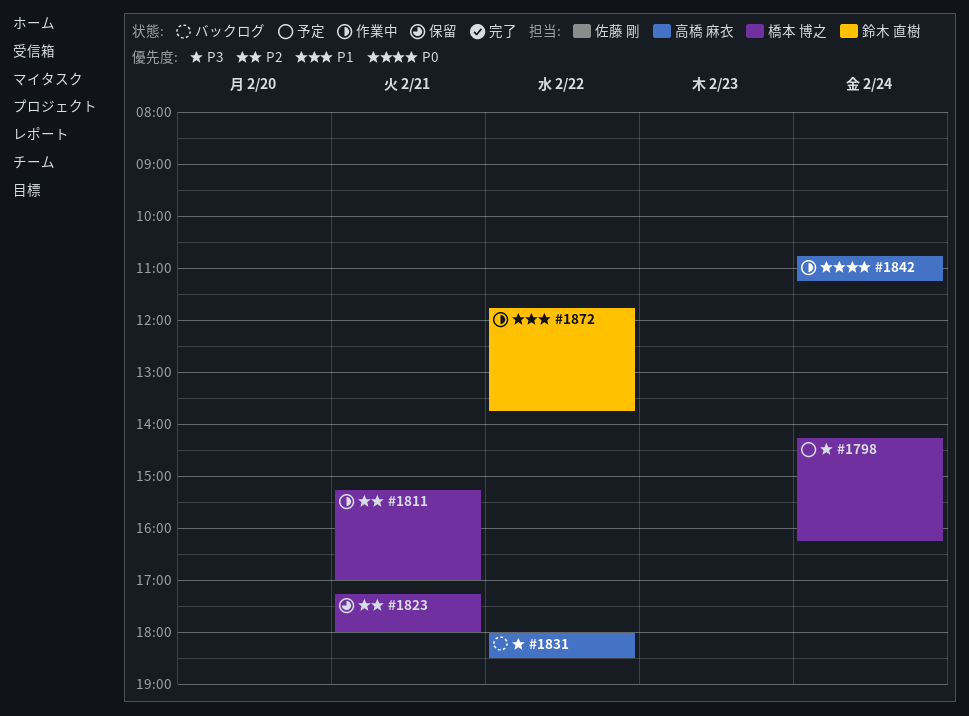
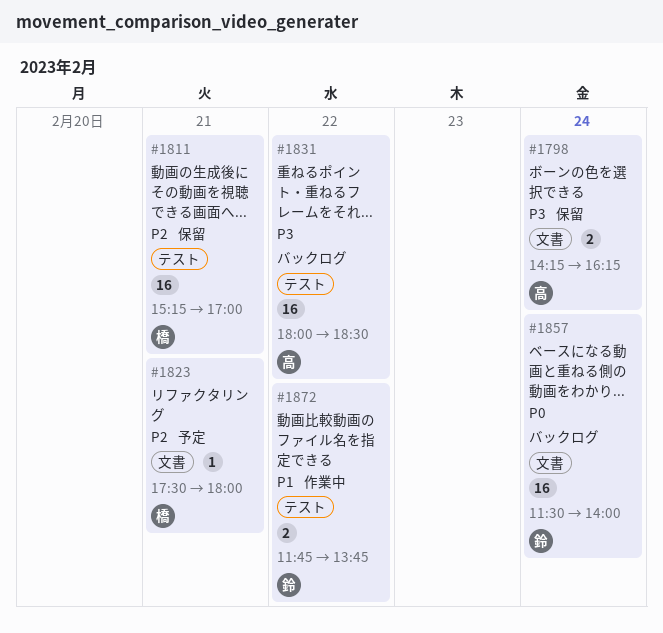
#1798, status: 予定 -> 保留
#1798, owner: 橋本 博之 -> 高橋 麻衣
#1811, status: 作業中 -> 保留
#1823, status: 保留 -> 予定
#1823, begins: 17:15 -> 17:30
#1842: present -> none
#1857: none -> present

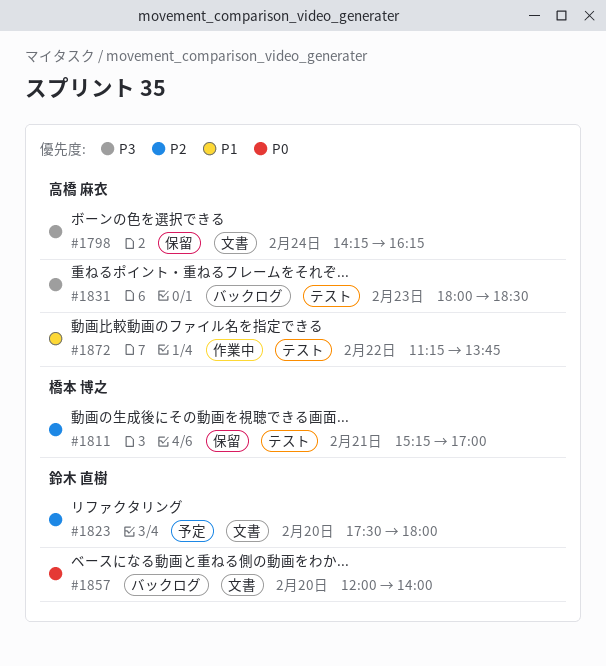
#1823, owner: 橋本 博之 -> 鈴木 直樹
#1823, day: Feb 21 -> Feb 20
#1831, day: Feb 22 -> Feb 23
#1857, day: Feb 24 -> Feb 20
#1857, begins: 11:30 -> 12:00
#1872, owner: 鈴木 直樹 -> 高橋 麻衣
#1872, begins: 11:45 -> 11:15

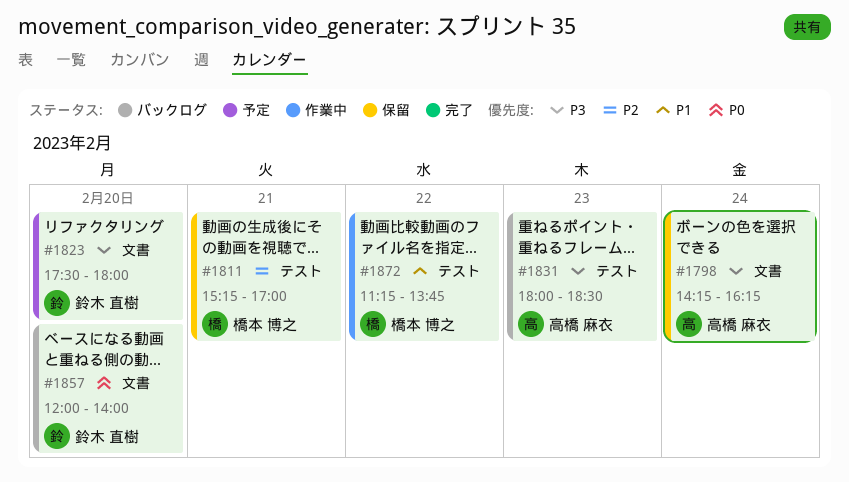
#1823, priority: P2 -> P3
#1872, owner: 高橋 麻衣 -> 橋本 博之

